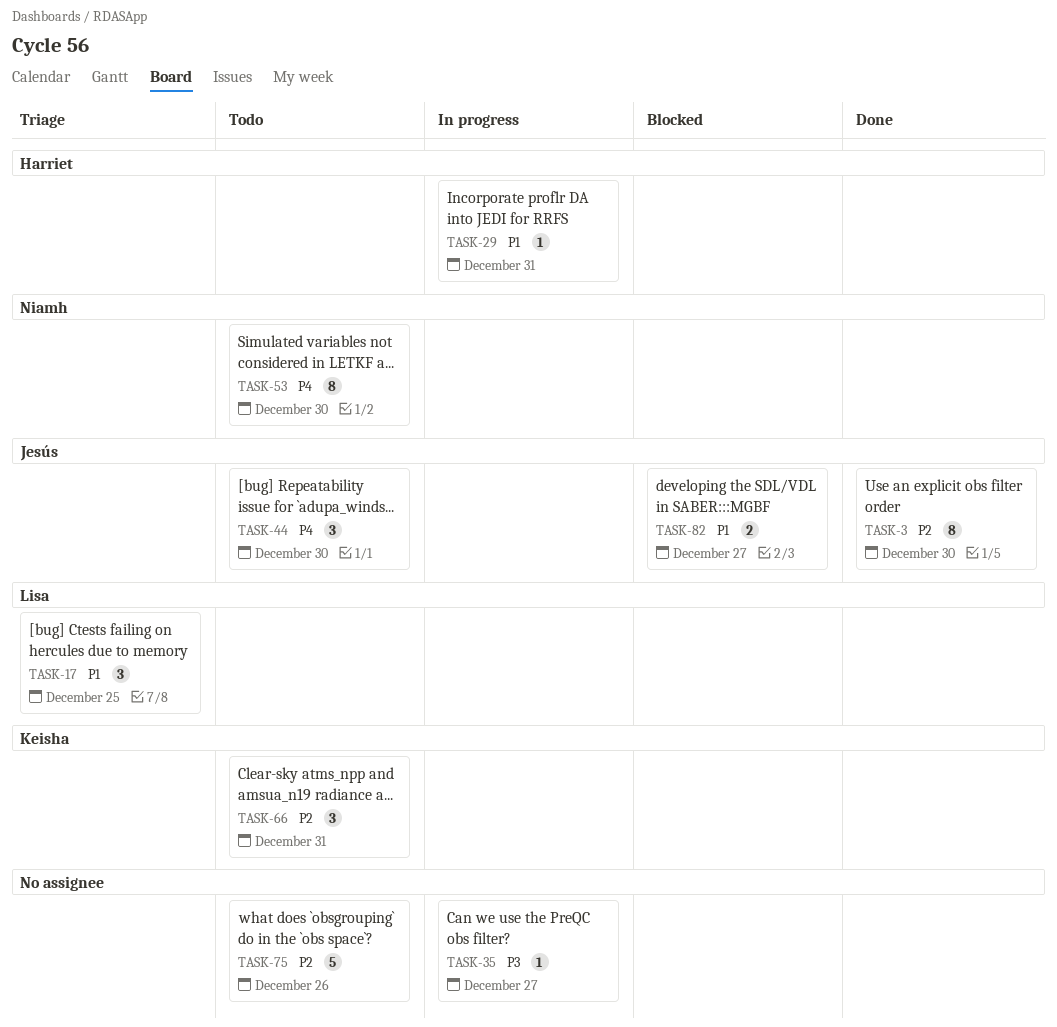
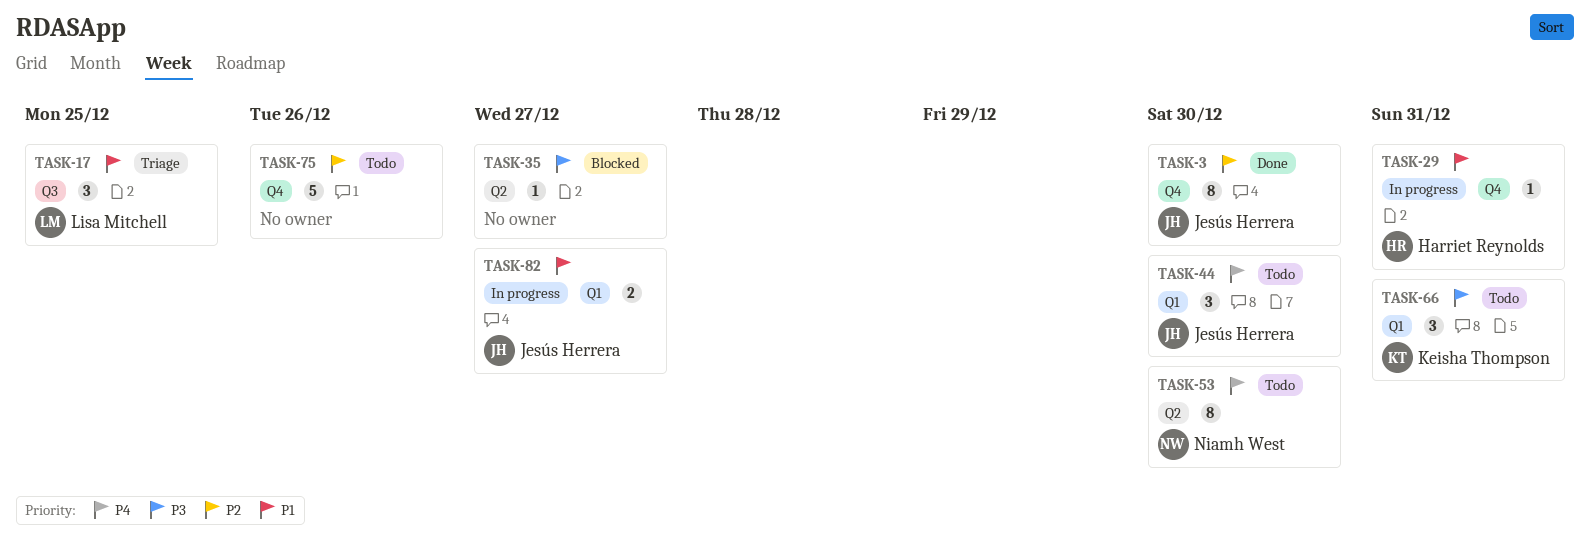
TASK-35, status: In progress -> Blocked
TASK-66, priority: P2 -> P3
TASK-82, status: Blocked -> In progress

